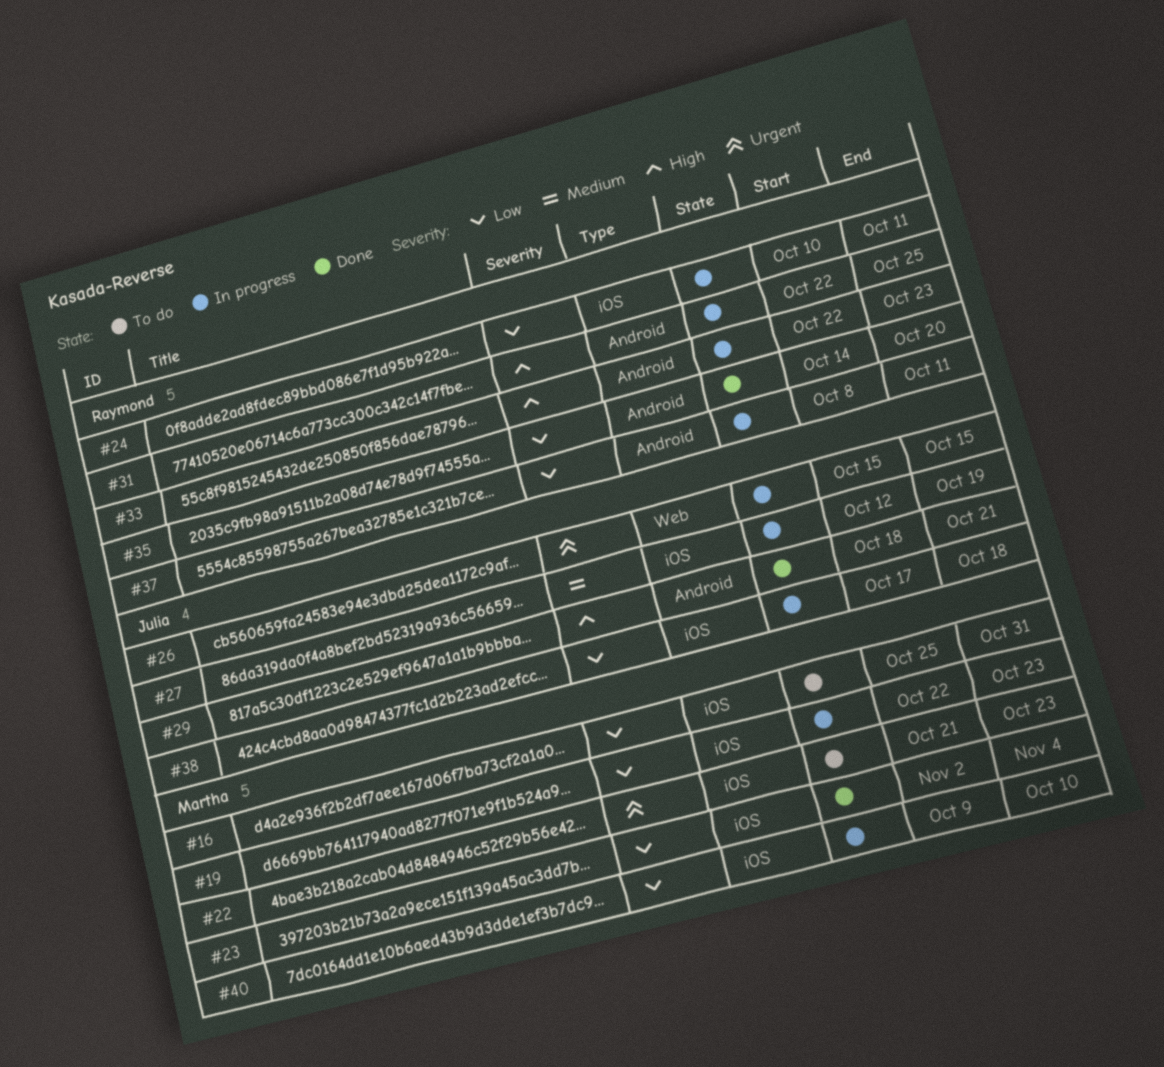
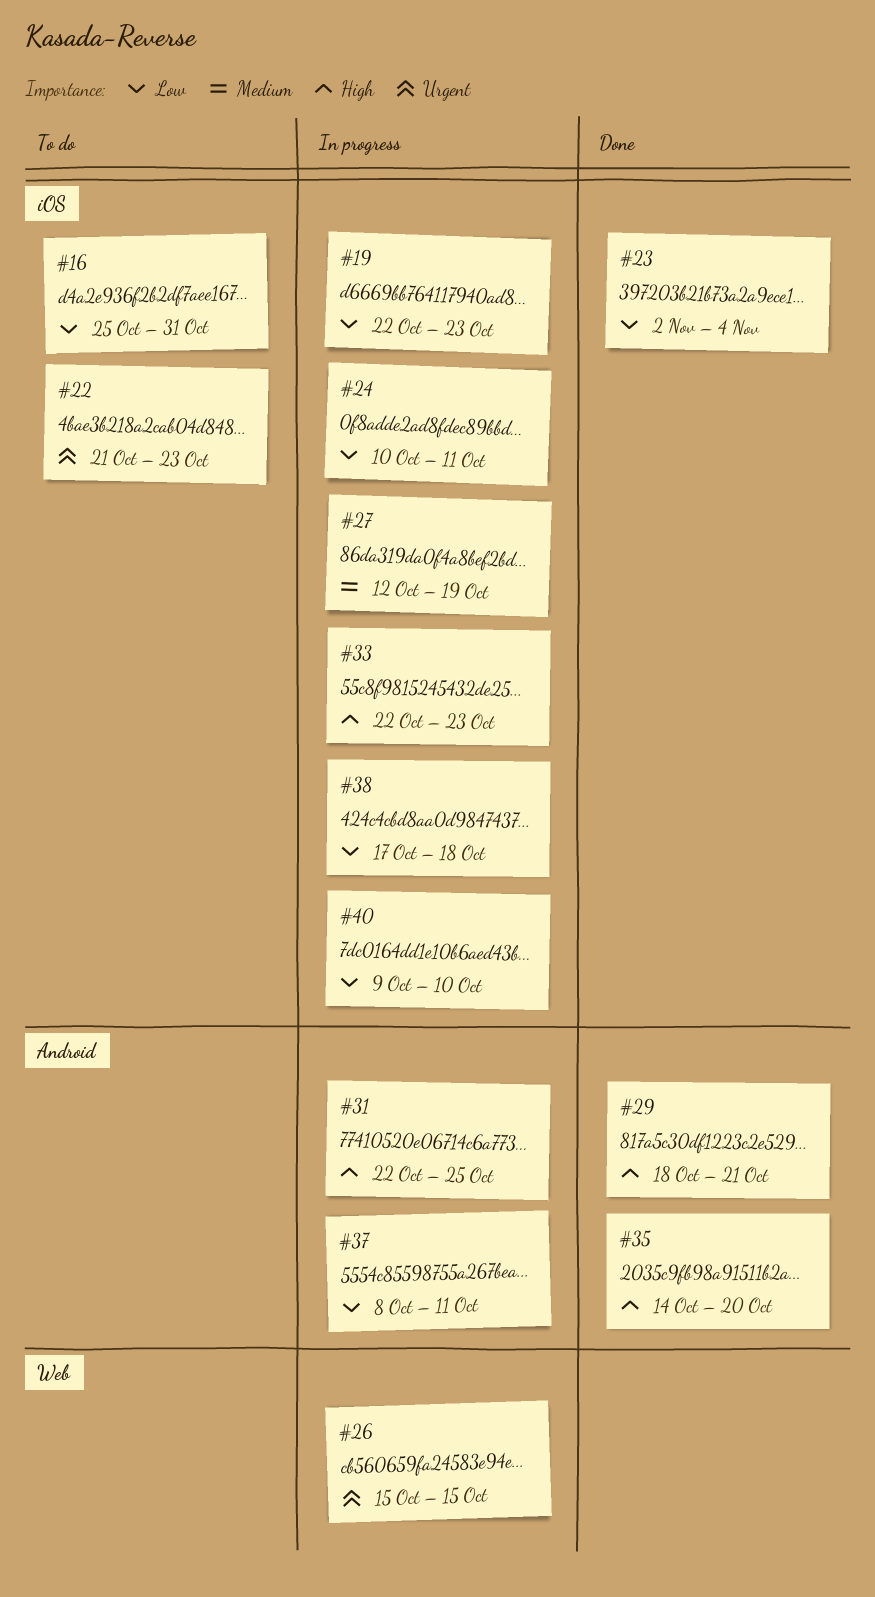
#33, label: Android -> iOS
#35, priority: Low -> High

